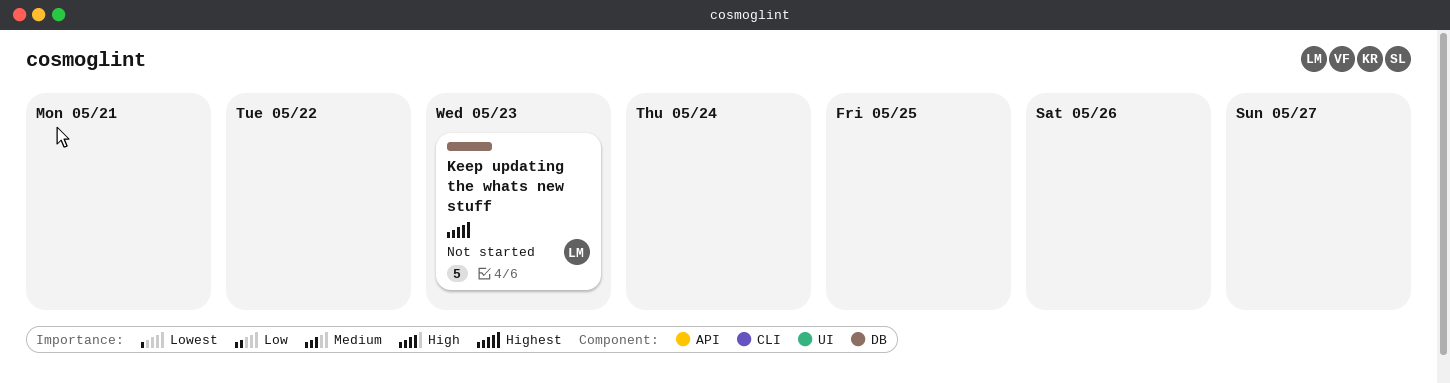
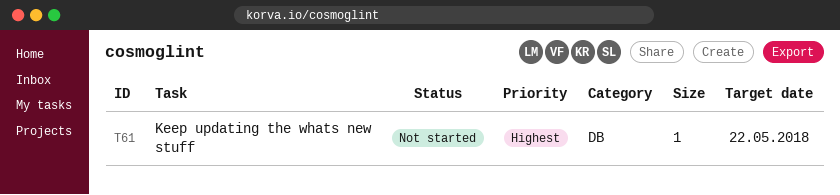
Keep updating the whats new stuff, estimate: 5 -> 1
Keep updating the whats new stuff, due: May 23 -> May 22

